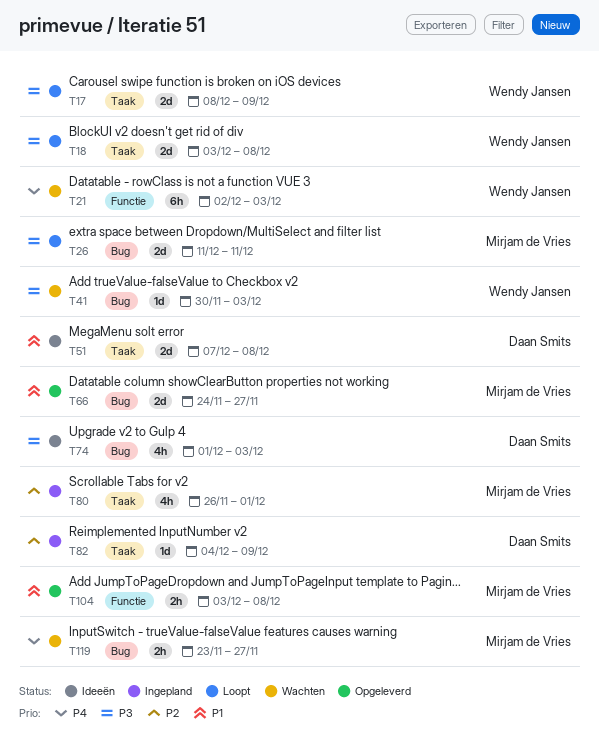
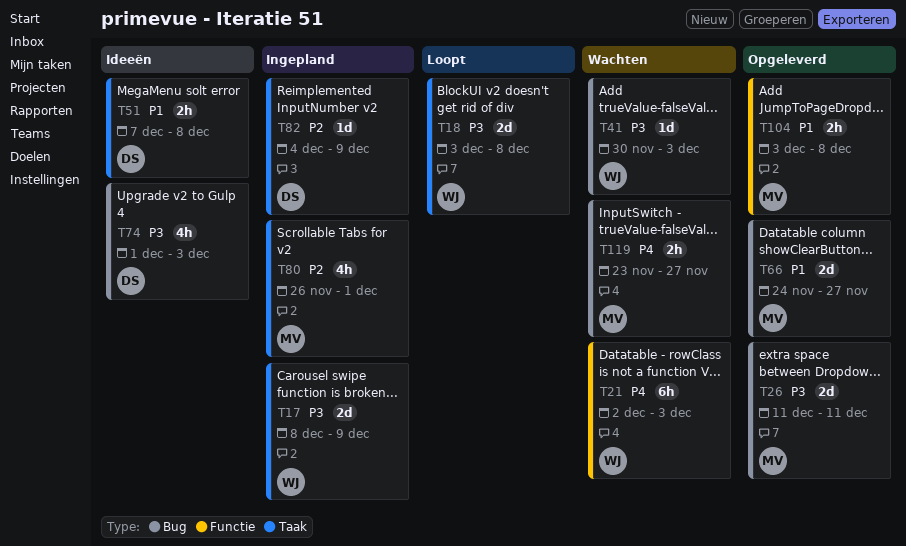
T17, status: Loopt -> Ingepland
T26, status: Loopt -> Opgeleverd
T51, estimate: 2d -> 2h

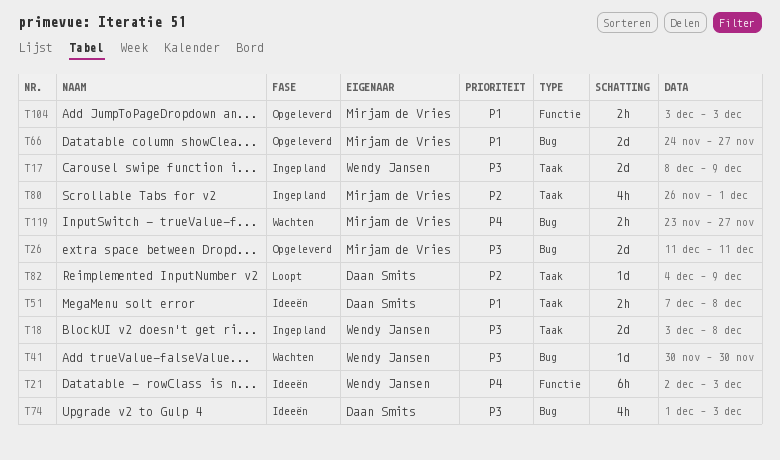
T18, status: Loopt -> Ingepland
T21, status: Wachten -> Ideeën
T41, due: Dec 3 -> Nov 30
T82, status: Ingepland -> Loopt
T104, due: Dec 8 -> Dec 3

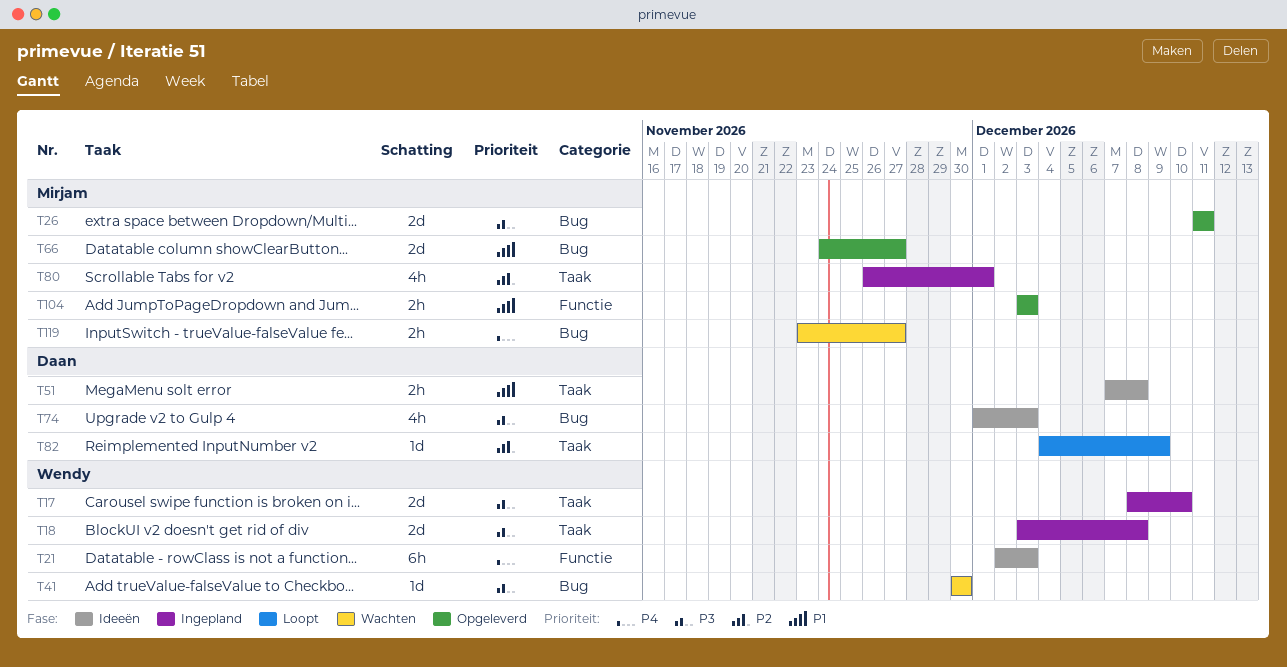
T17, due: Dec 9 -> Dec 10

